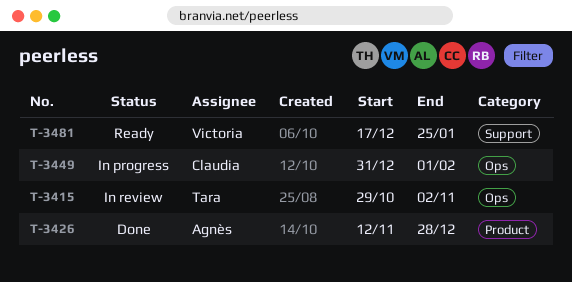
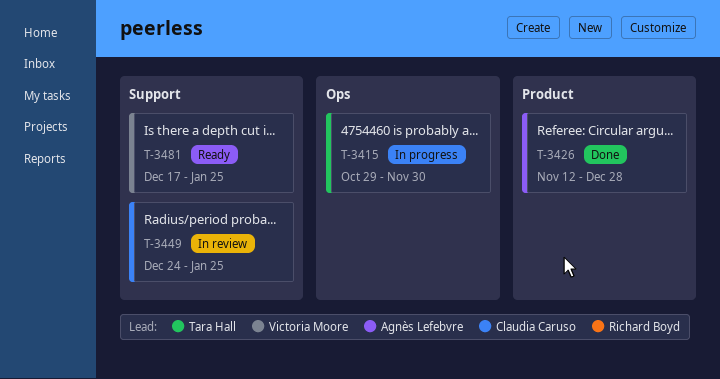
T-3415, status: In review -> In progress
T-3415, due: Nov 2 -> Nov 30
T-3449, status: In progress -> In review
T-3449, label: Ops -> Support
T-3449, start: Dec 31 -> Dec 24
T-3449, due: Feb 1 -> Jan 25

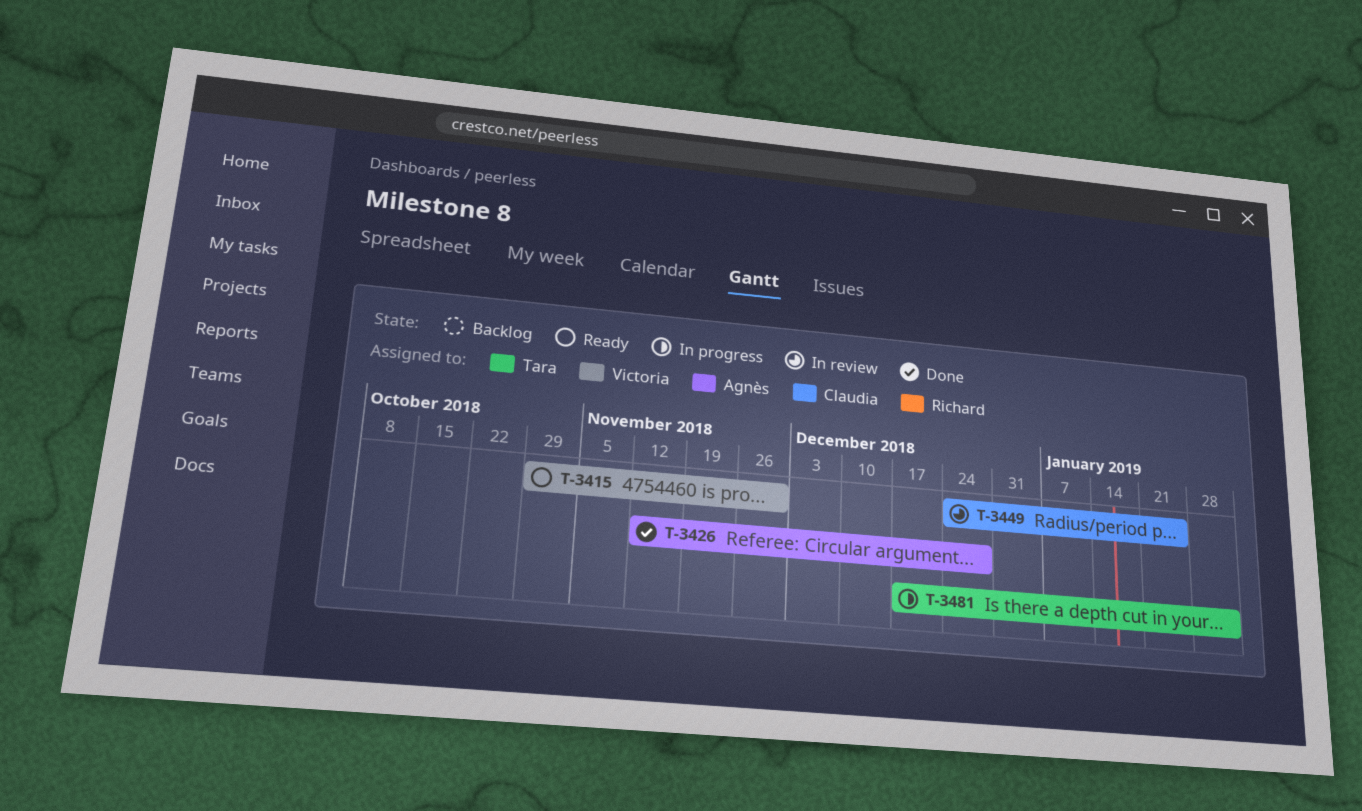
T-3415, status: In progress -> Ready
T-3415, owner: Tara Hall -> Victoria Moore
T-3481, status: Ready -> In progress
T-3481, owner: Victoria Moore -> Tara Hall
T-3481, due: Jan 25 -> Feb 1

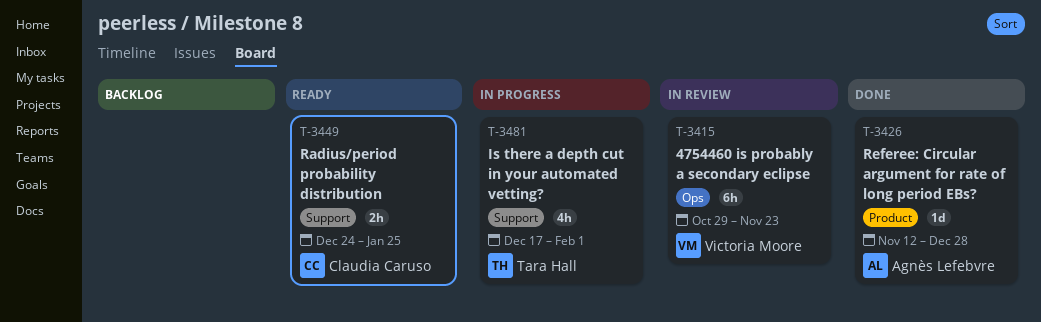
T-3415, status: Ready -> In review
T-3415, due: Nov 30 -> Nov 23
T-3449, status: In review -> Ready

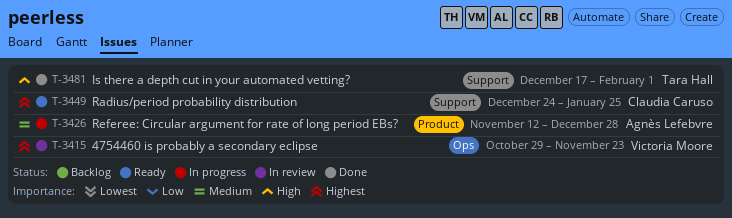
T-3426, status: Done -> In progress
T-3481, status: In progress -> Done

